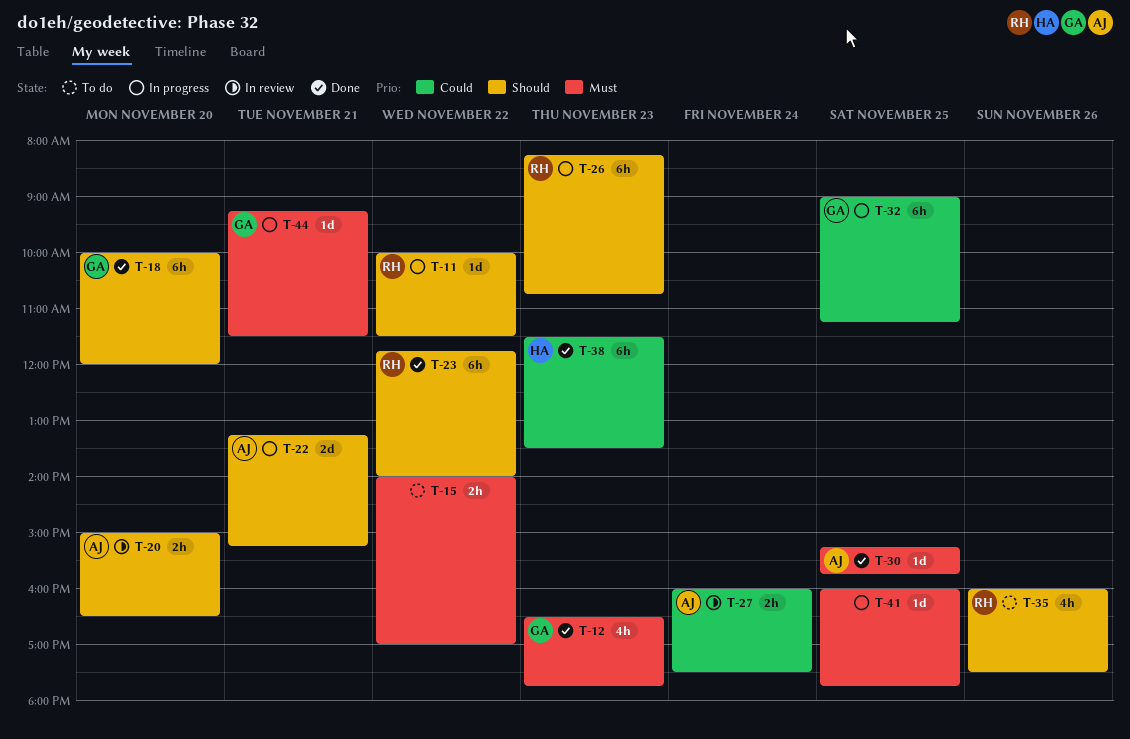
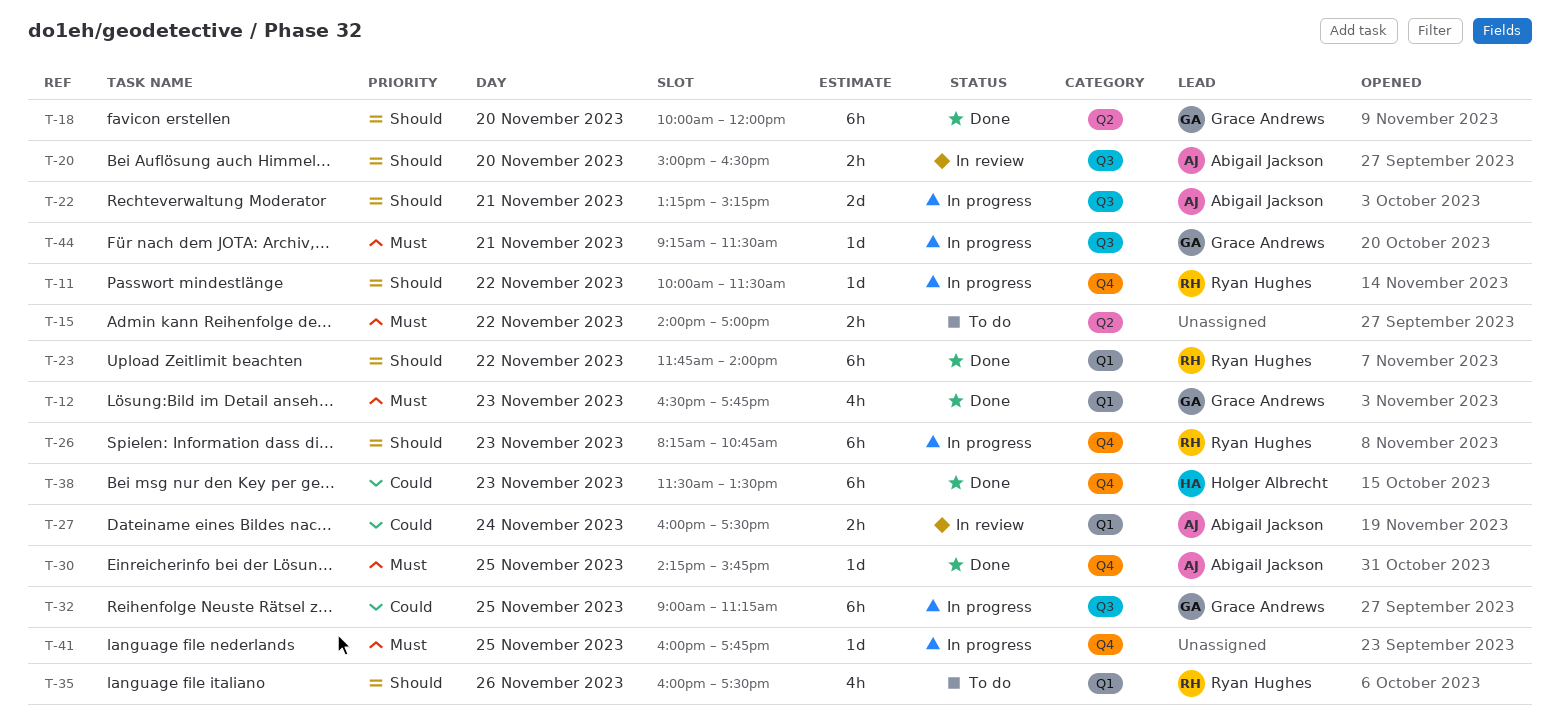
T-30, begins: 15:15 -> 14:15

